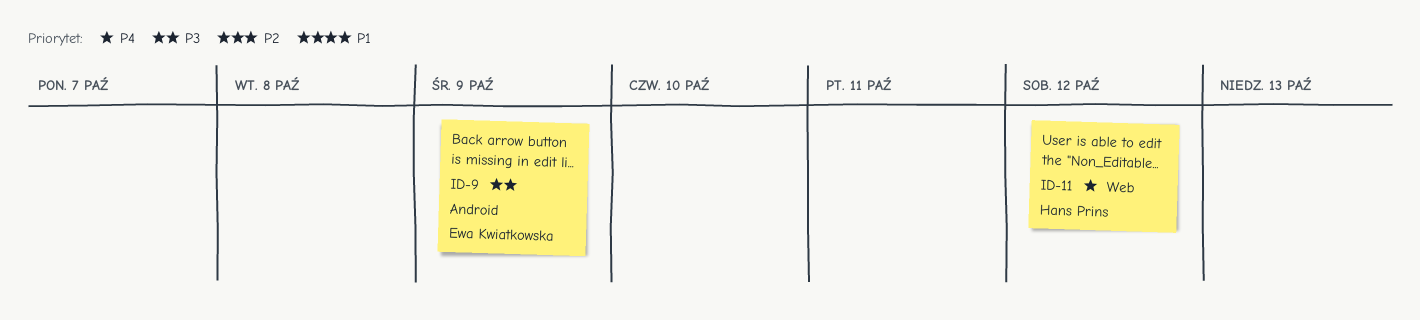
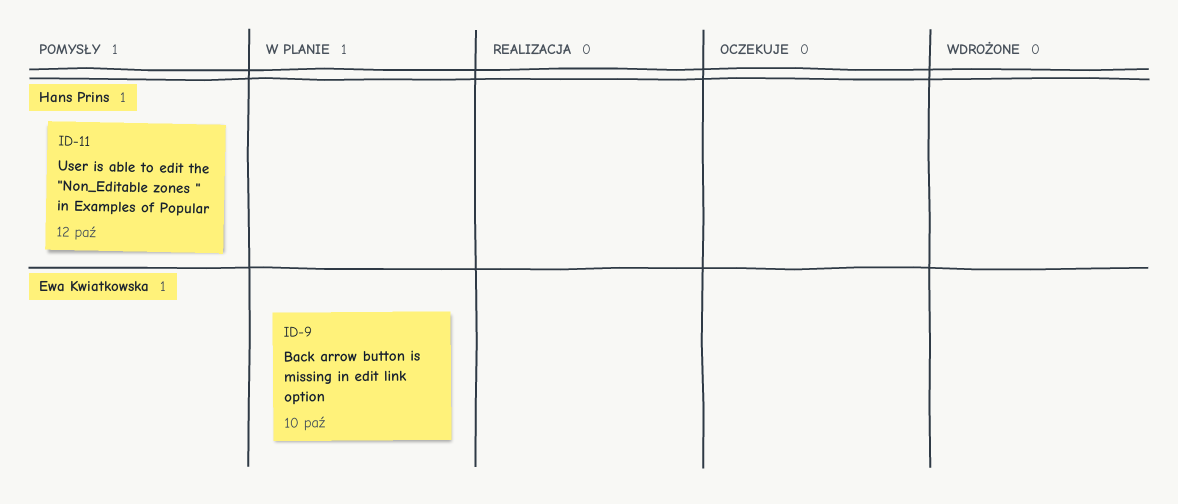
ID-9, due: Oct 9 -> Oct 10

